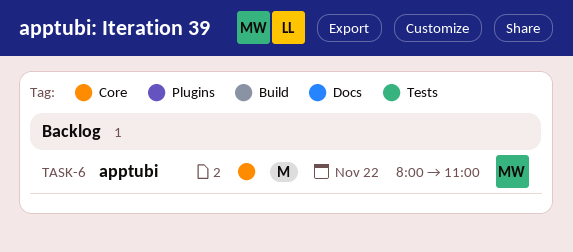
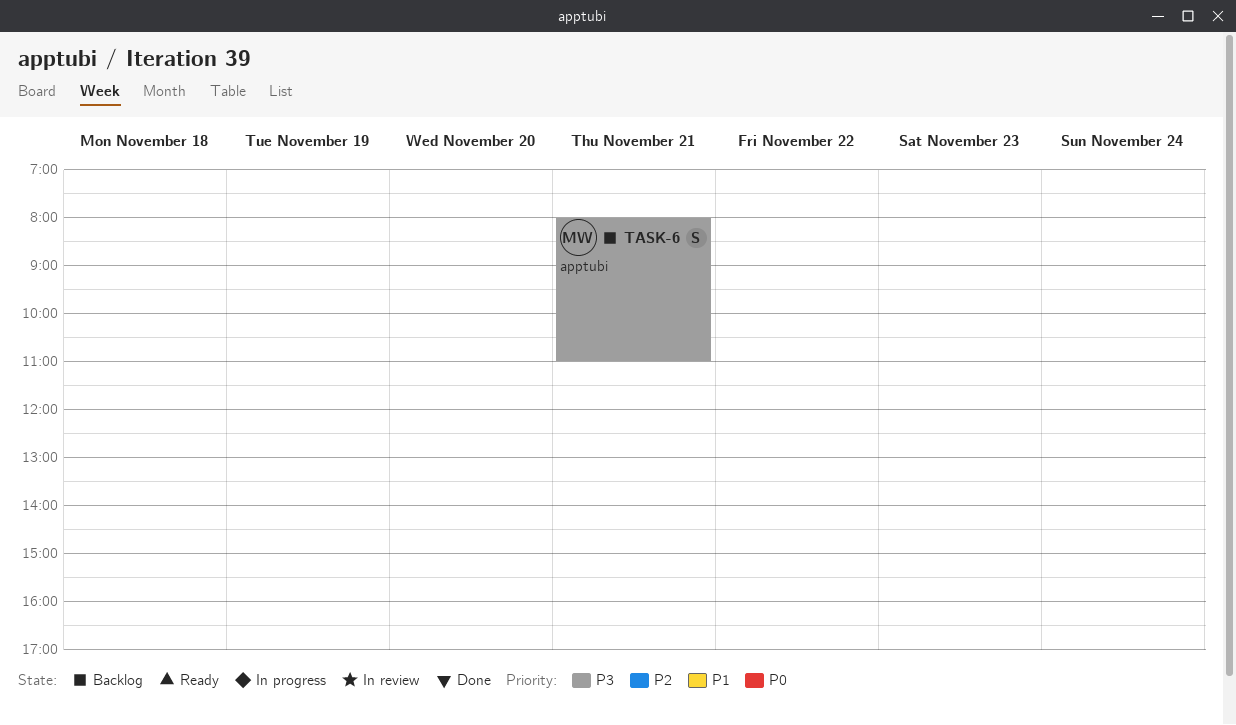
TASK-6, estimate: M -> S
TASK-6, day: Nov 22 -> Nov 21

